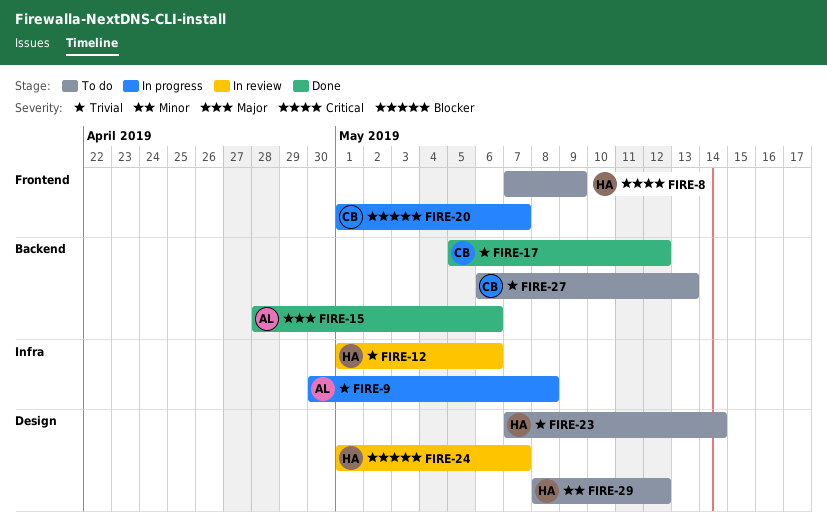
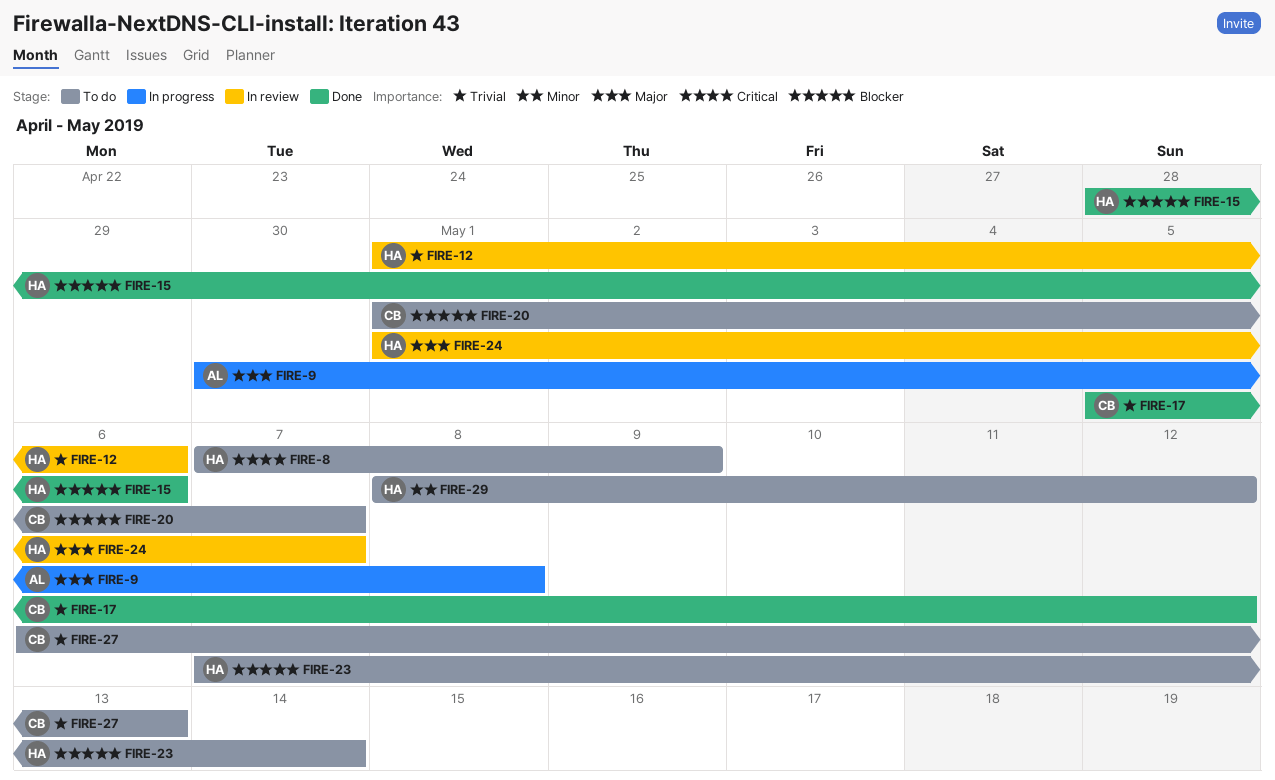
FIRE-9, priority: Trivial -> Major
FIRE-15, owner: AL -> HA
FIRE-15, priority: Major -> Blocker
FIRE-20, status: In progress -> To do
FIRE-23, priority: Trivial -> Blocker
FIRE-24, priority: Blocker -> Major

